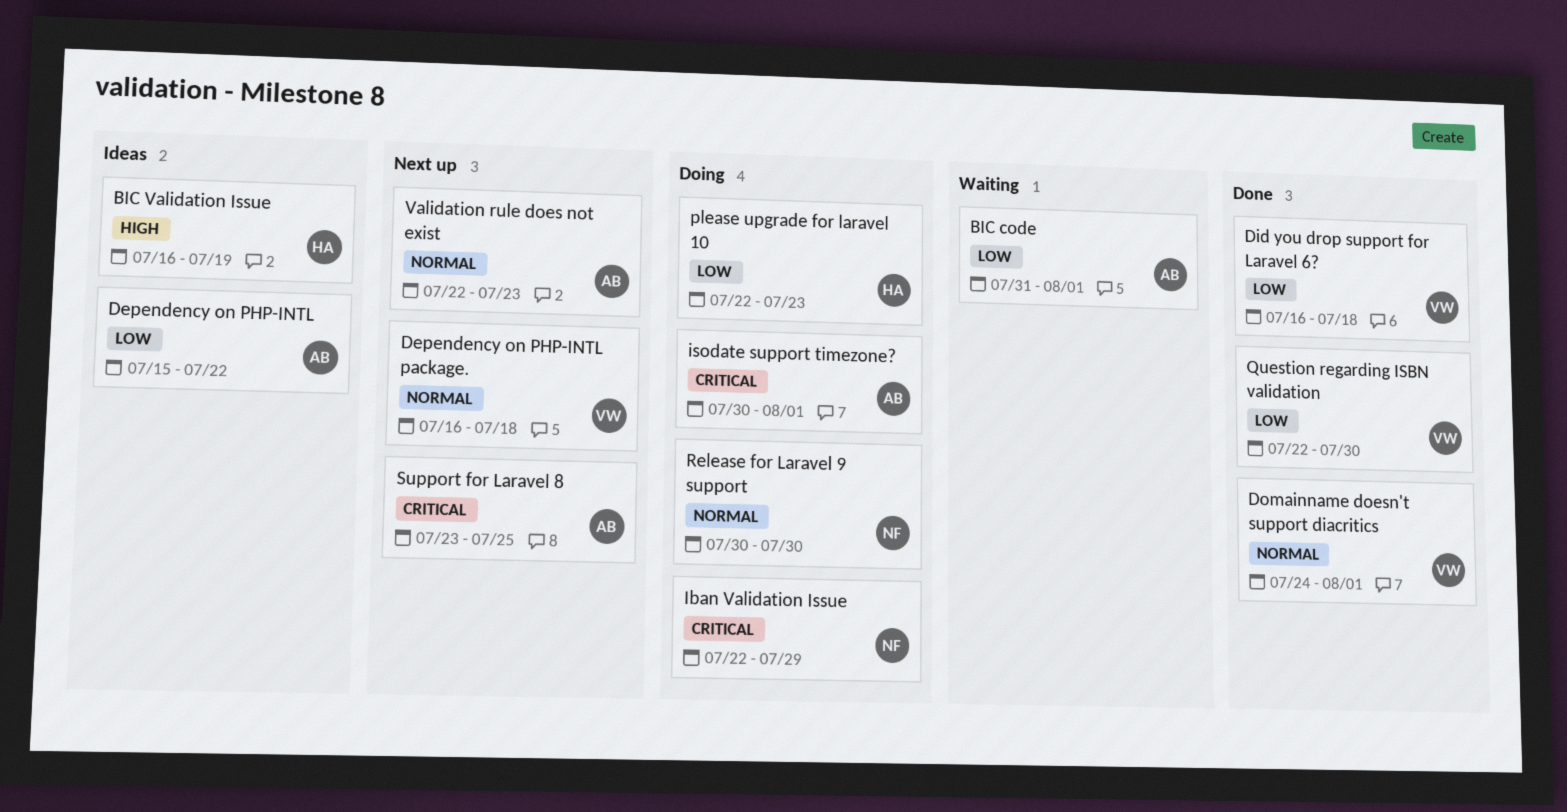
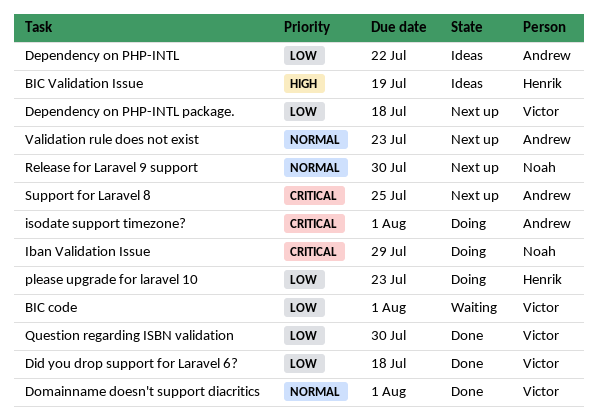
BIC code, owner: Andrew -> Victor
Dependency on PHP-INTL package., priority: Normal -> Low
Release for Laravel 9 support, status: Doing -> Next up

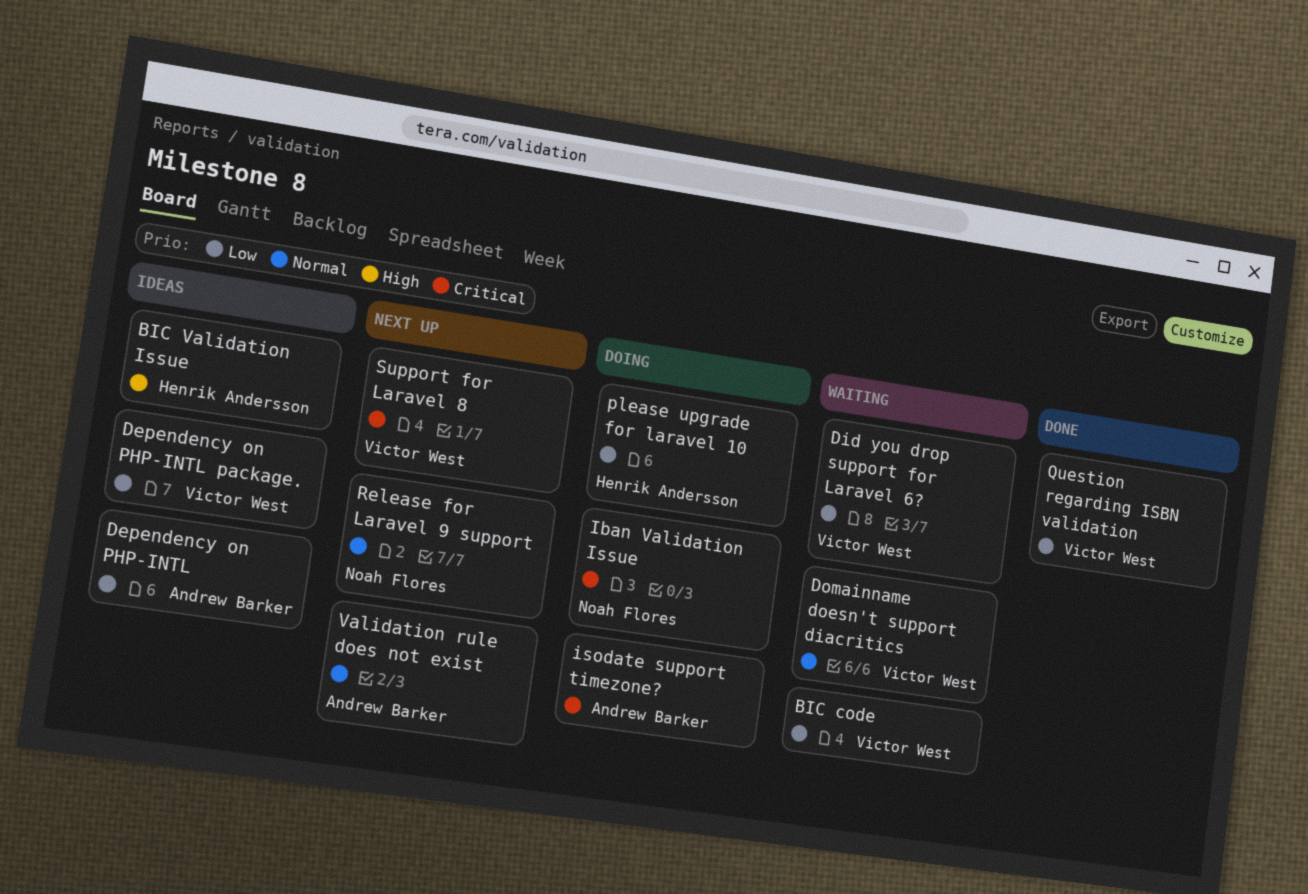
Dependency on PHP-INTL package., status: Next up -> Ideas
Did you drop support for Laravel 6?, status: Done -> Waiting
Domainname doesn't support diacritics, status: Done -> Waiting
Support for Laravel 8, owner: Andrew Barker -> Victor West

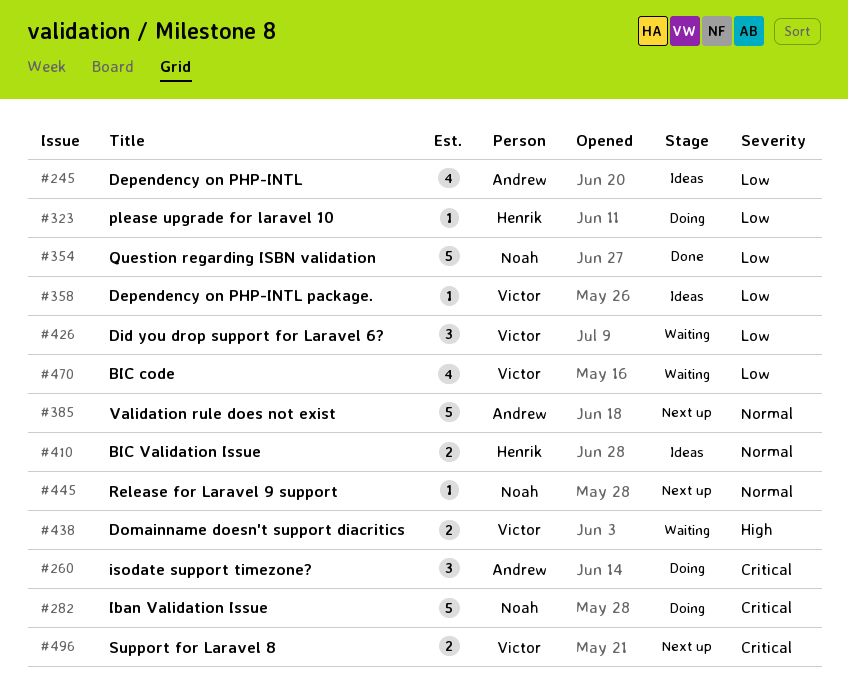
BIC Validation Issue, priority: High -> Normal
Domainname doesn't support diacritics, priority: Normal -> High
Question regarding ISBN validation, owner: Victor West -> Noah Flores

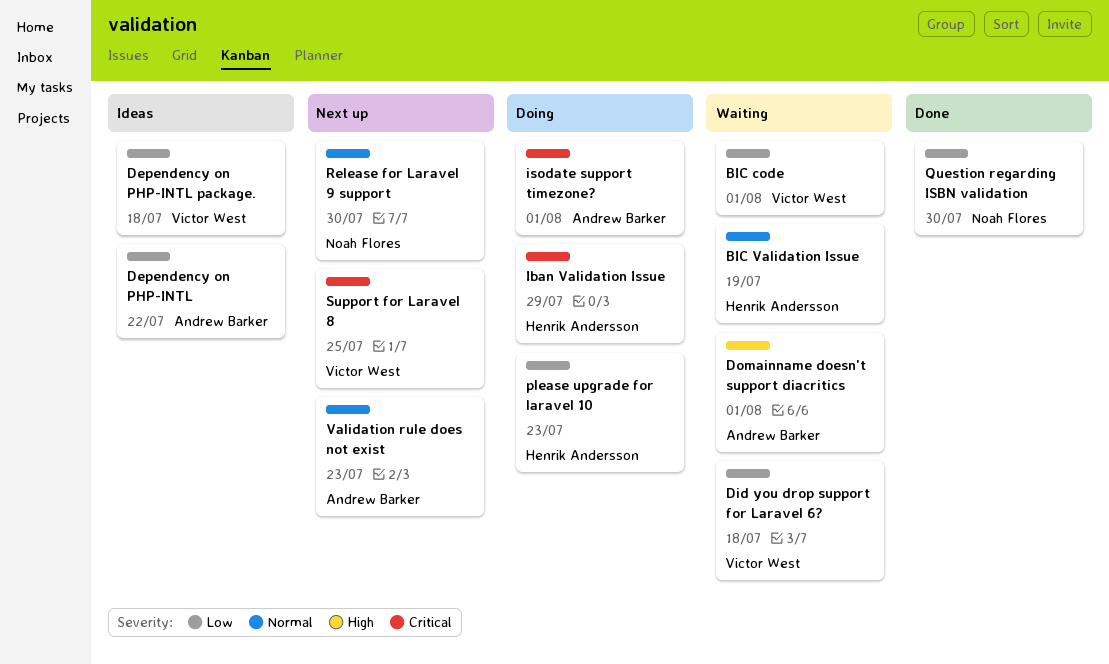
BIC Validation Issue, status: Ideas -> Waiting
Domainname doesn't support diacritics, owner: Victor West -> Andrew Barker
Iban Validation Issue, owner: Noah Flores -> Henrik Andersson

